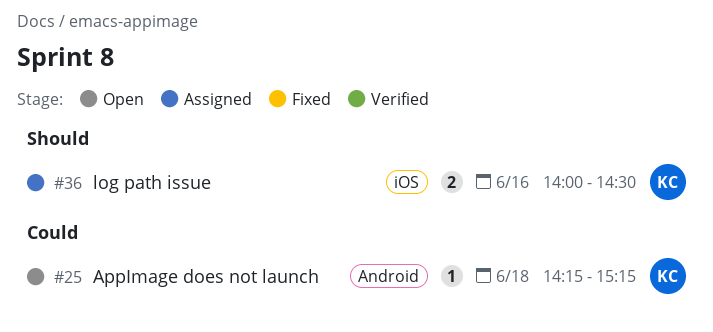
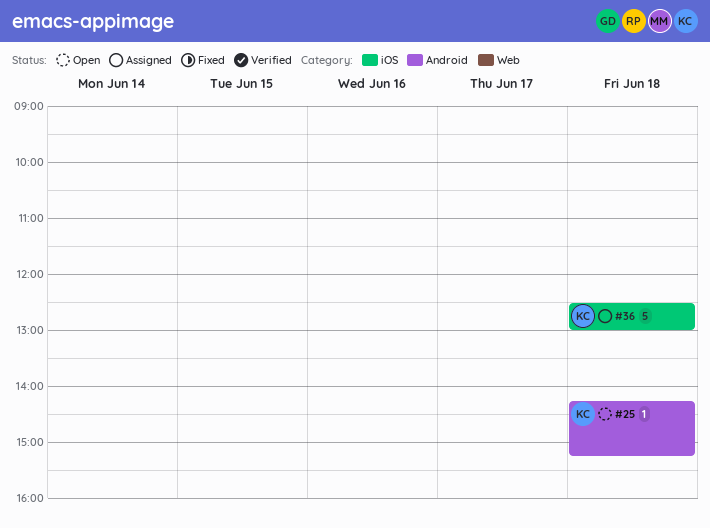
#36, estimate: 2 -> 5
#36, day: Jun 16 -> Jun 18
#36, begins: 14:00 -> 12:30
#36, ends: 14:30 -> 13:00

